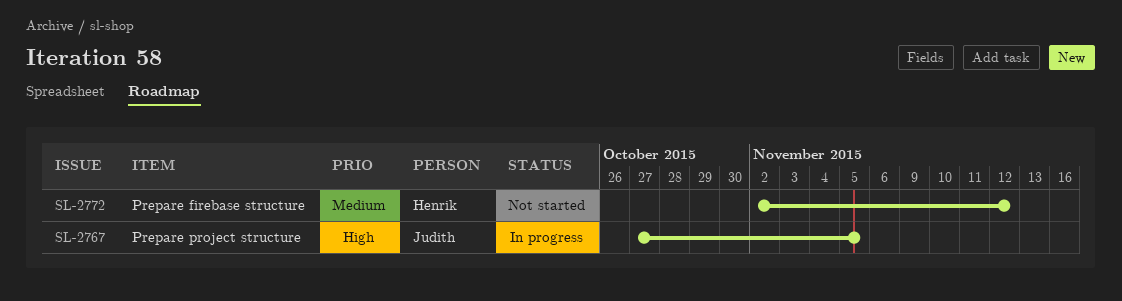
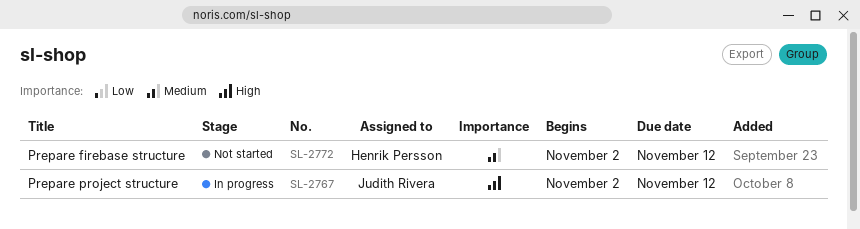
SL-2767, start: Oct 27 -> Nov 2
SL-2767, due: Nov 5 -> Nov 12

